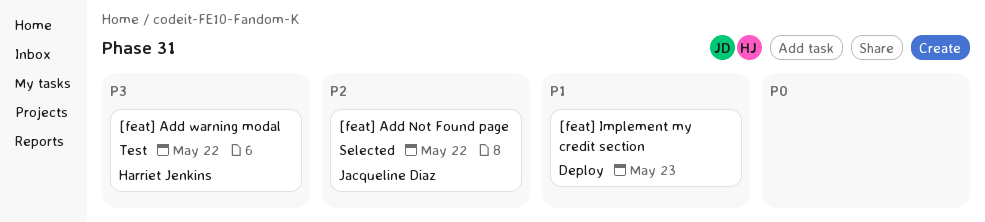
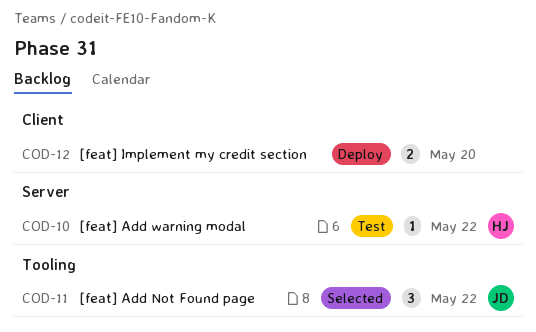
[feat] Implement my credit section, due: May 23 -> May 20

